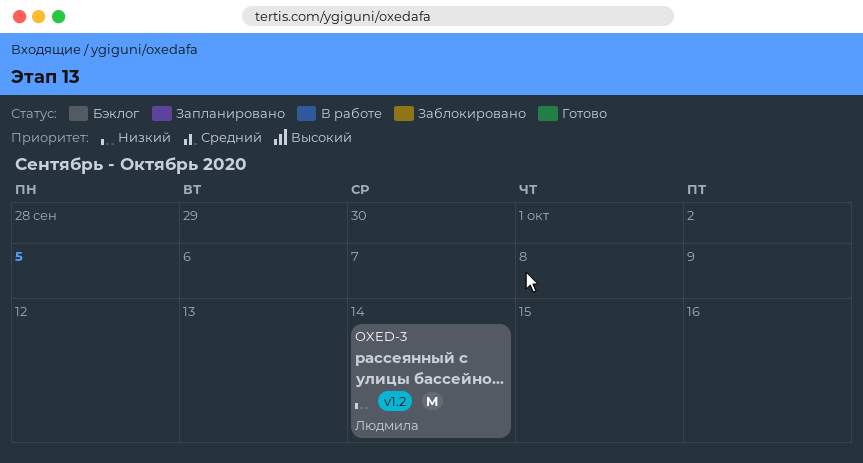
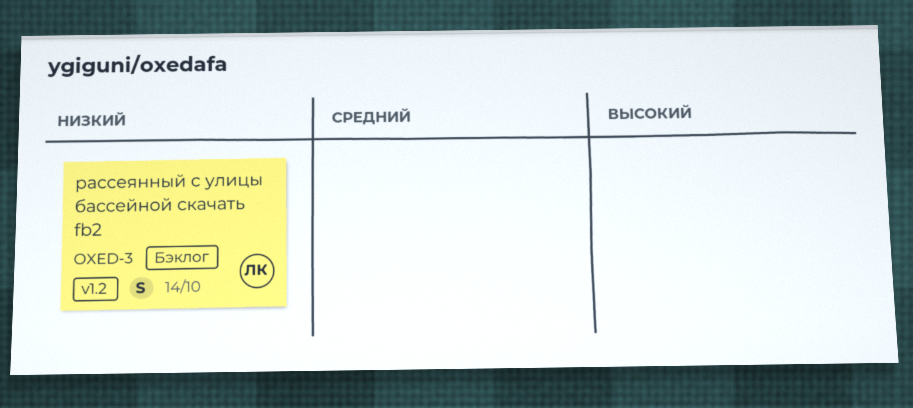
OXED-3, estimate: M -> S

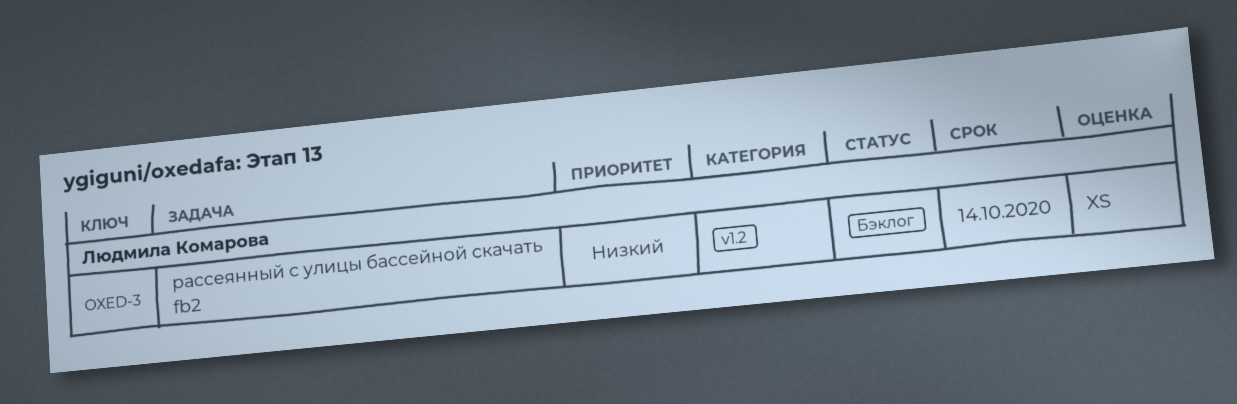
OXED-3, estimate: S -> XS

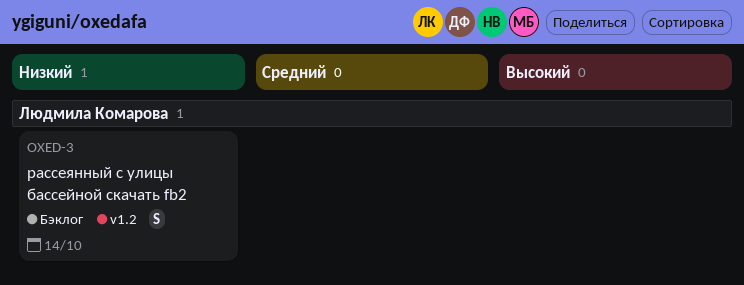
OXED-3, estimate: XS -> S

